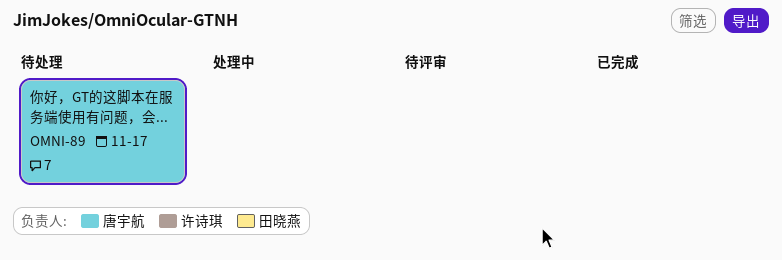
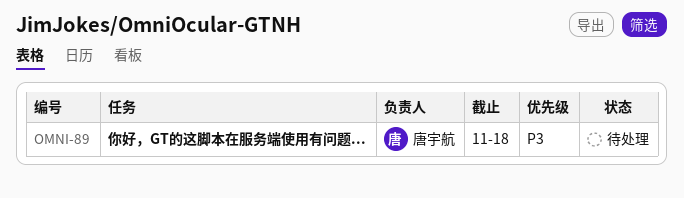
OMNI-89, due: Nov 17 -> Nov 18

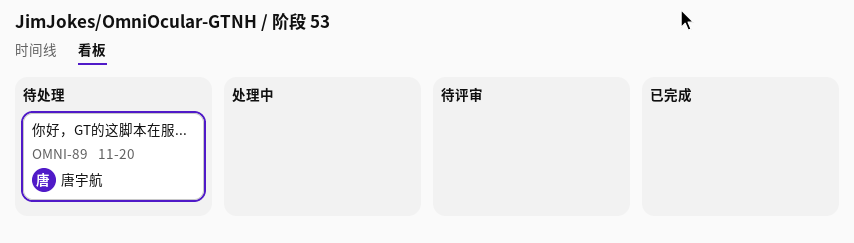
OMNI-89, due: Nov 18 -> Nov 20

